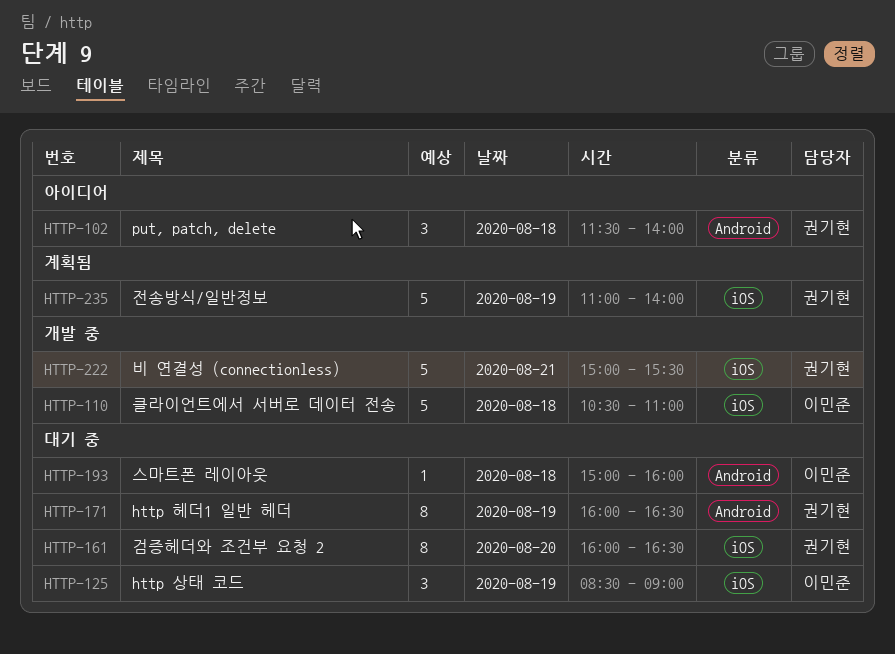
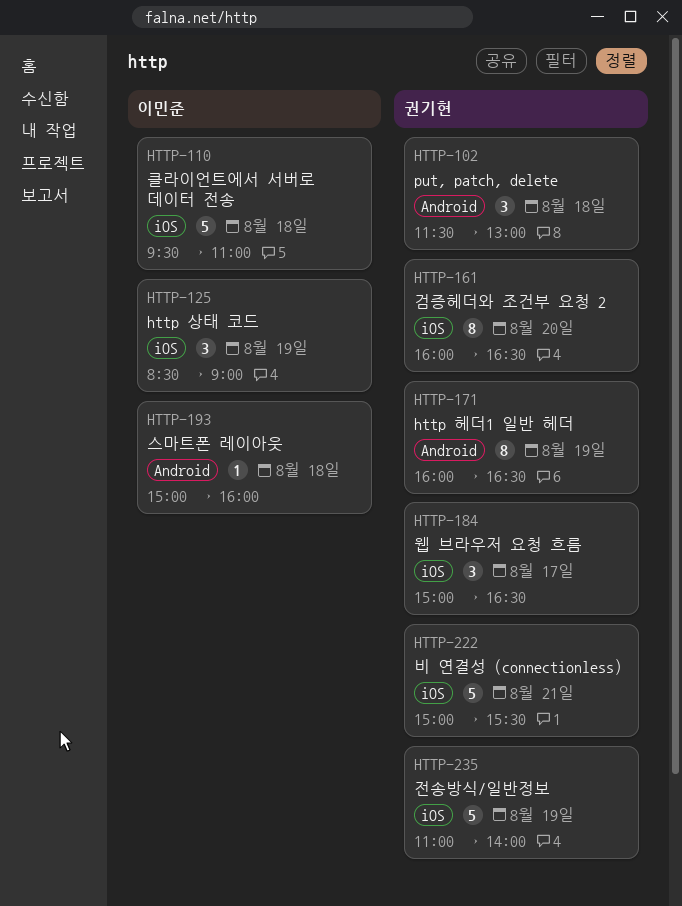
HTTP-102, ends: 14:00 -> 13:00
HTTP-110, begins: 10:30 -> 09:30
HTTP-184: none -> present

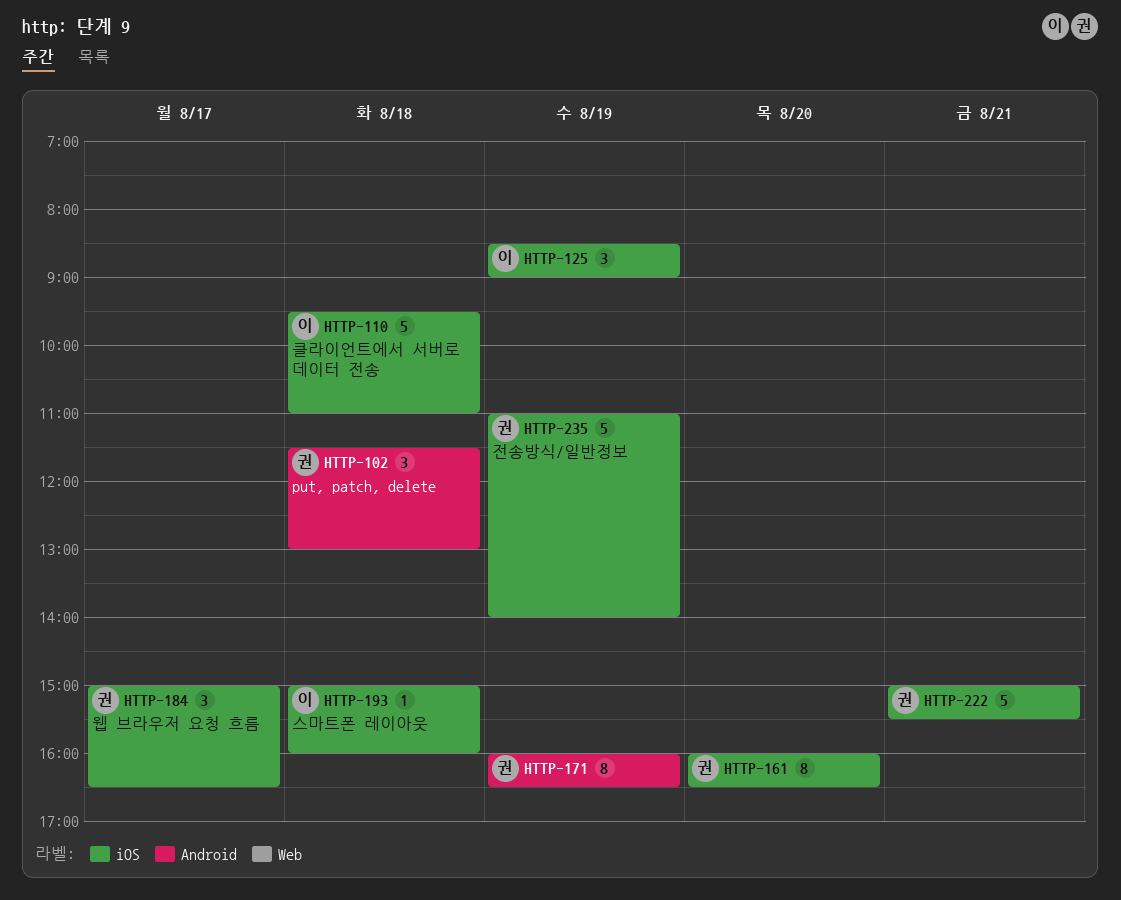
HTTP-193, label: Android -> iOS

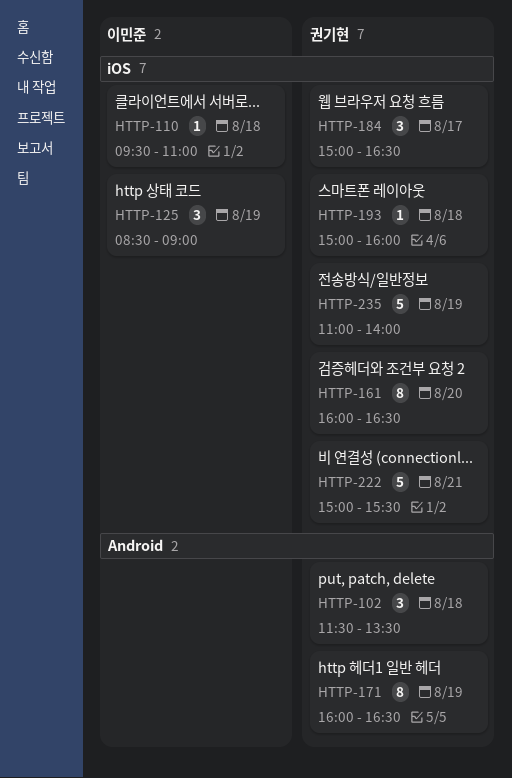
HTTP-102, ends: 13:00 -> 13:30
HTTP-110, estimate: 5 -> 1
HTTP-193, owner: 이민준 -> 권기현

